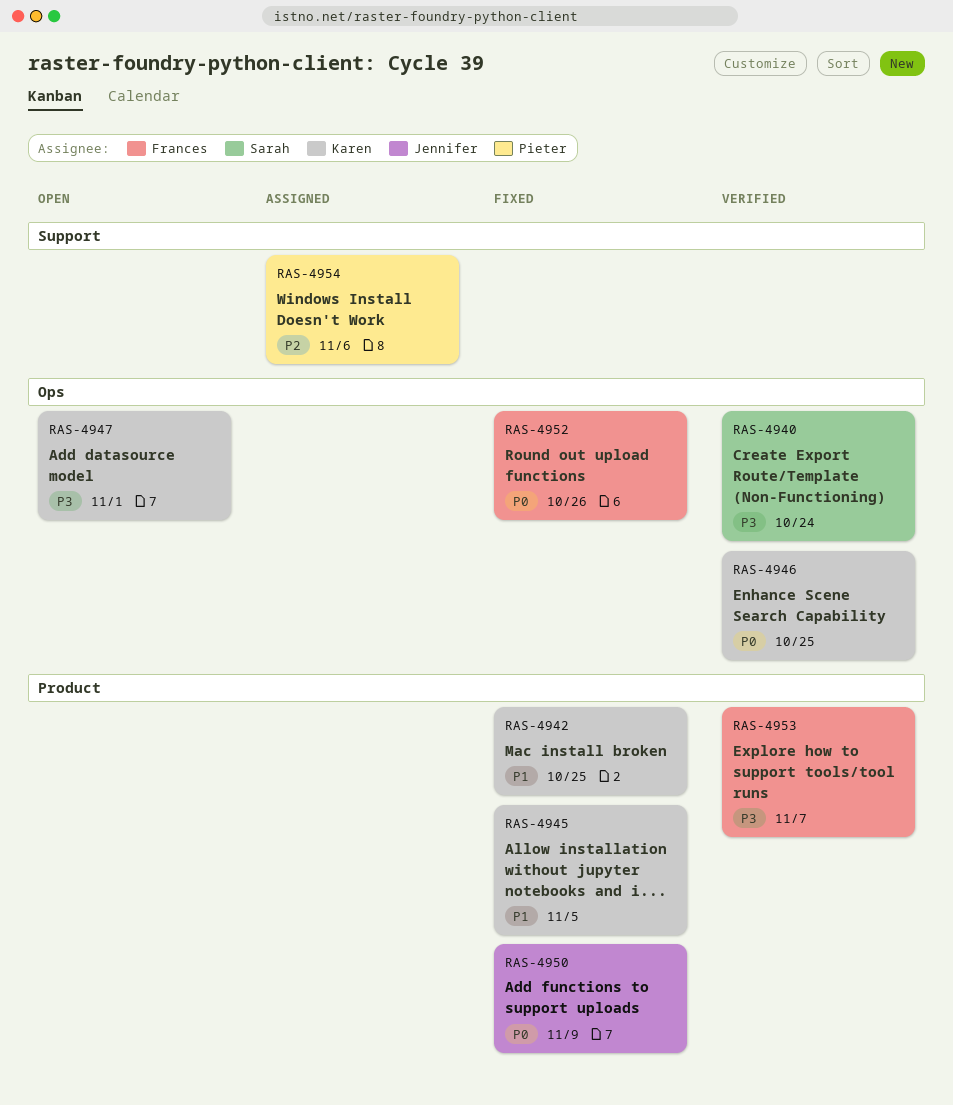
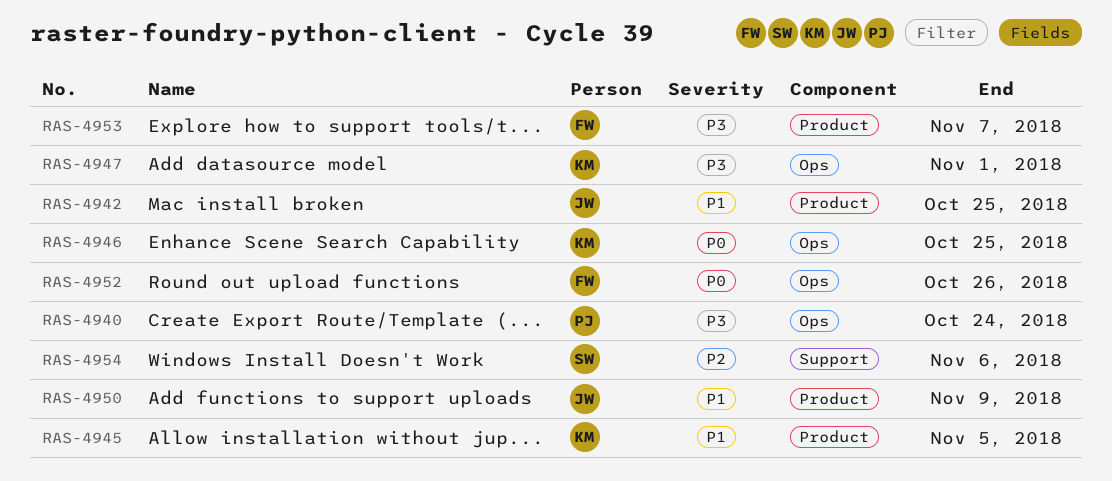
RAS-4940, owner: Sarah -> Pieter
RAS-4942, owner: Karen -> Jennifer
RAS-4950, priority: P0 -> P1
RAS-4954, owner: Pieter -> Sarah

